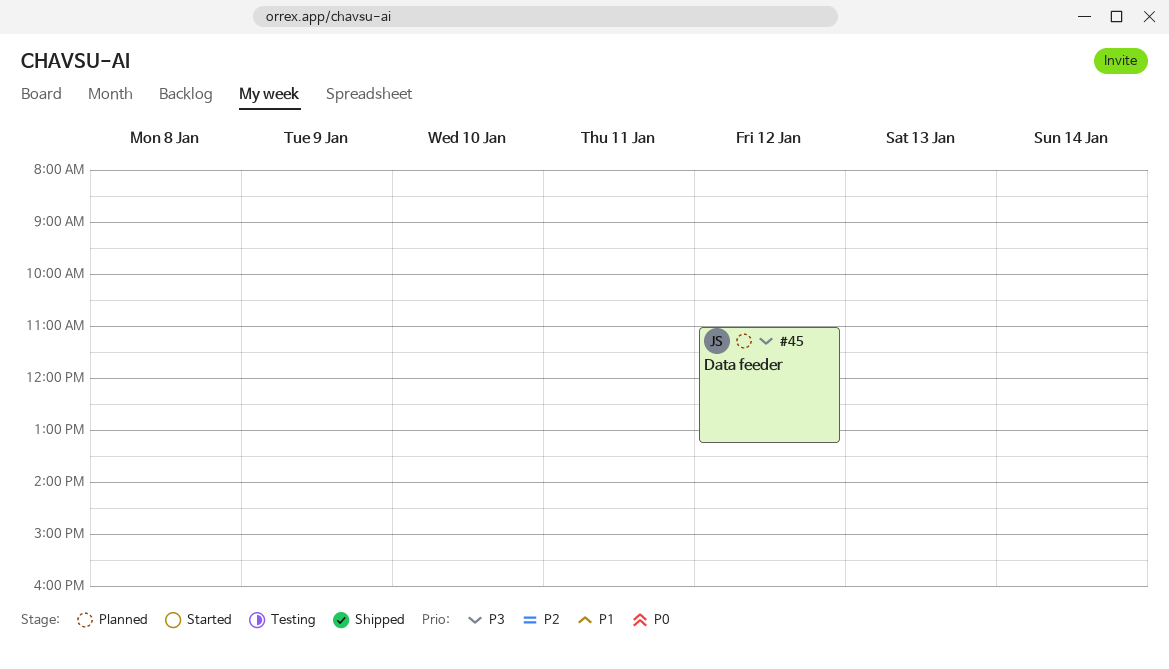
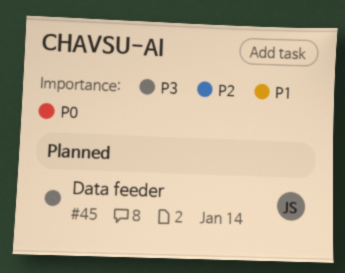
#45, day: Jan 12 -> Jan 14

